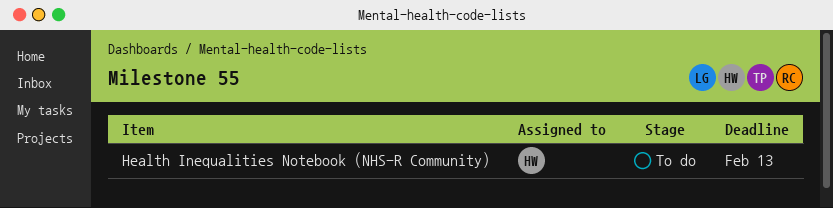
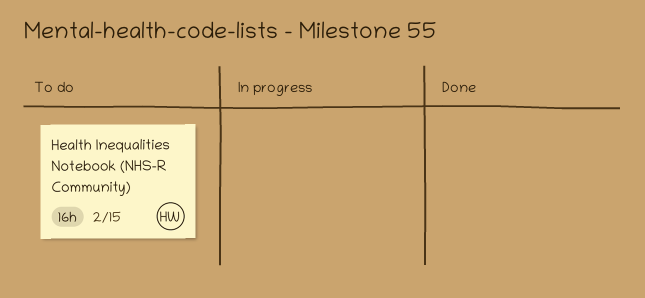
Health Inequalities Notebook (NHS-R Community), due: Feb 13 -> Feb 15

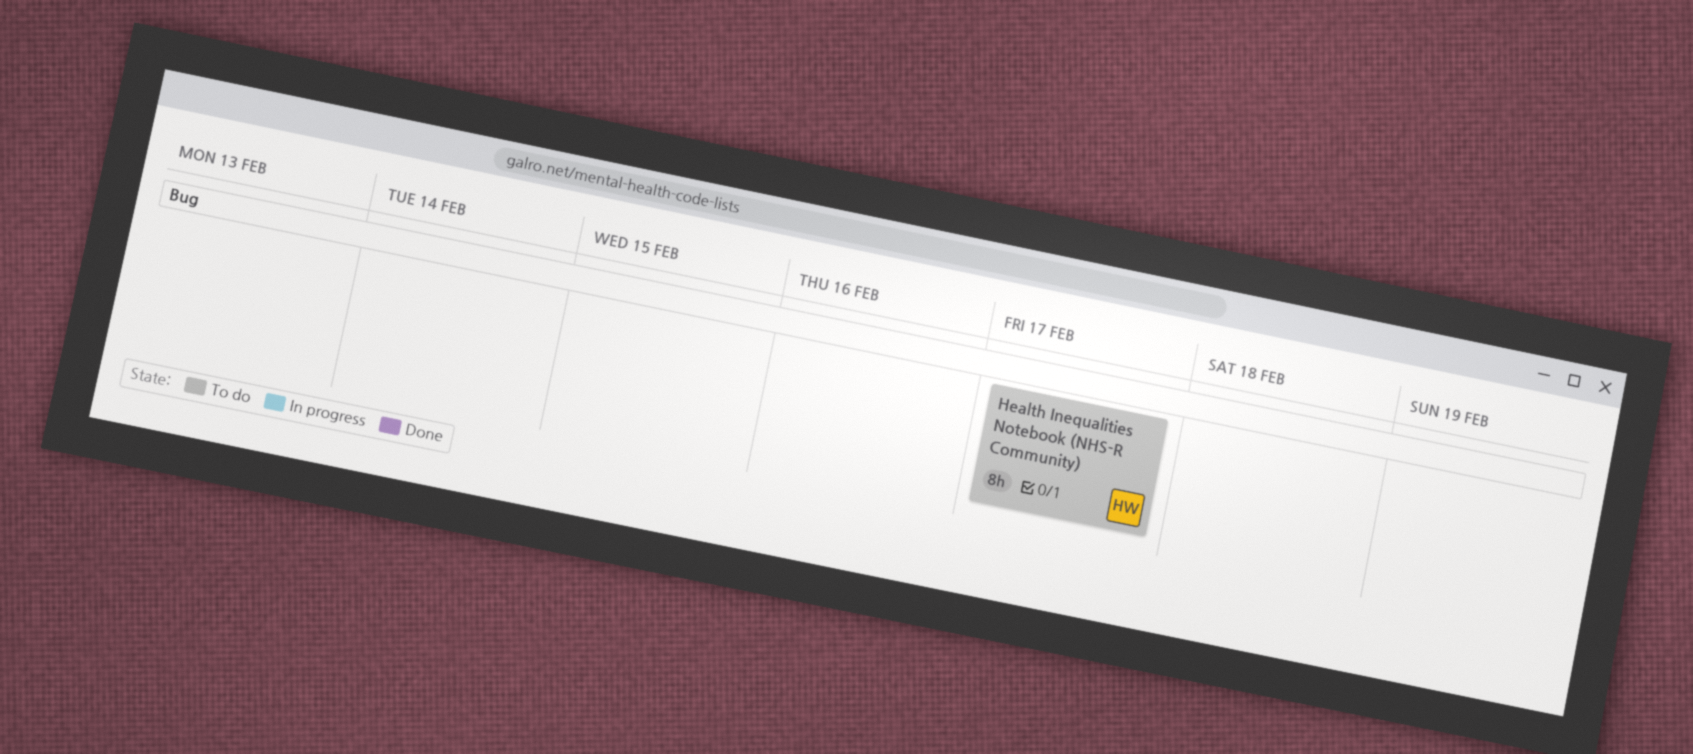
Health Inequalities Notebook (NHS-R Community), estimate: 16h -> 8h
Health Inequalities Notebook (NHS-R Community), due: Feb 15 -> Feb 17

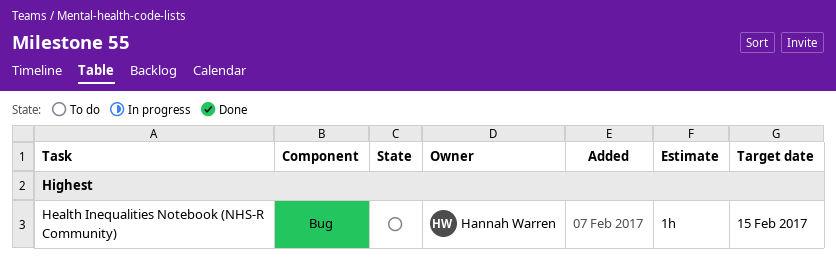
Health Inequalities Notebook (NHS-R Community), estimate: 8h -> 1h
Health Inequalities Notebook (NHS-R Community), due: Feb 17 -> Feb 15

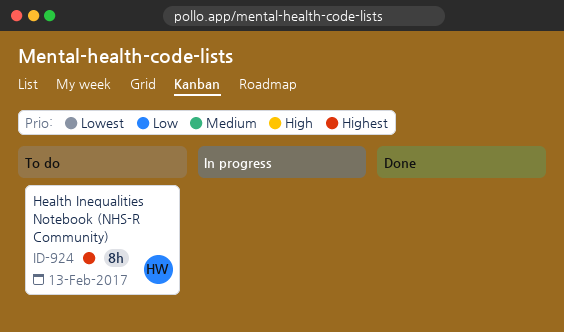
Health Inequalities Notebook (NHS-R Community), estimate: 1h -> 8h
Health Inequalities Notebook (NHS-R Community), due: Feb 15 -> Feb 13

